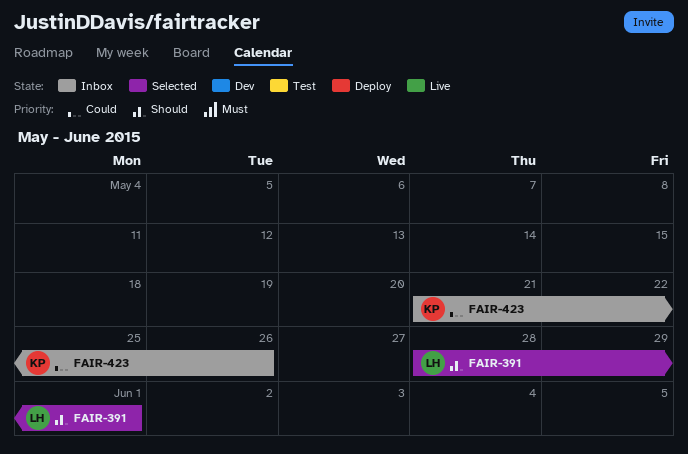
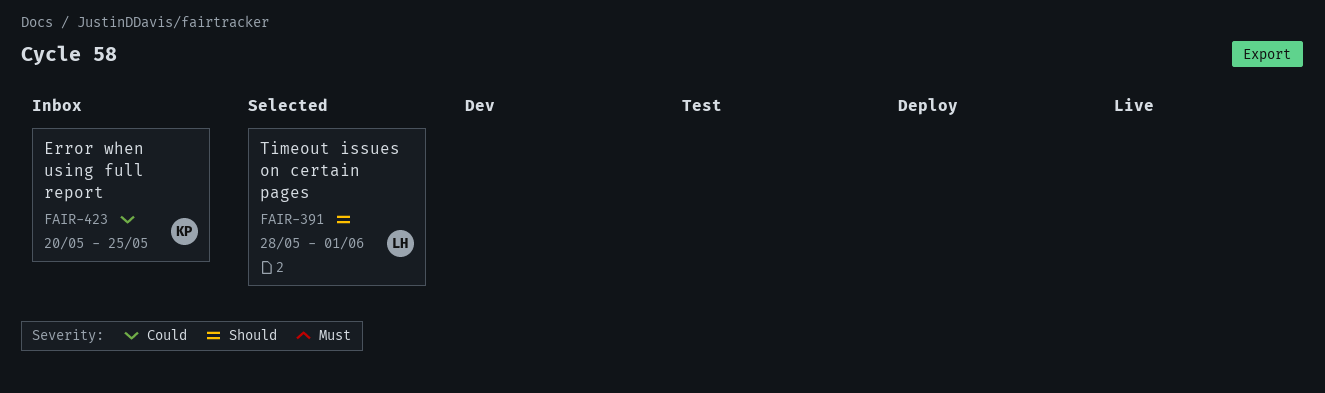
FAIR-423, start: May 21 -> May 20
FAIR-423, due: May 26 -> May 25

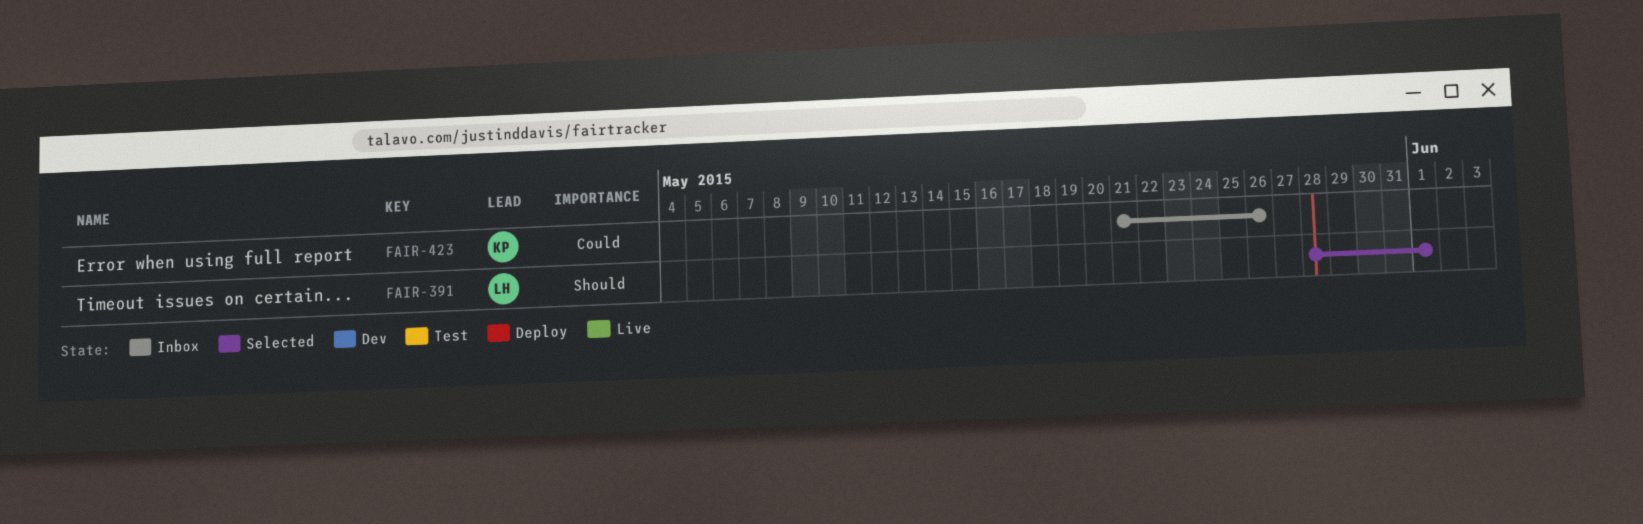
FAIR-423, start: May 20 -> May 21
FAIR-423, due: May 25 -> May 26

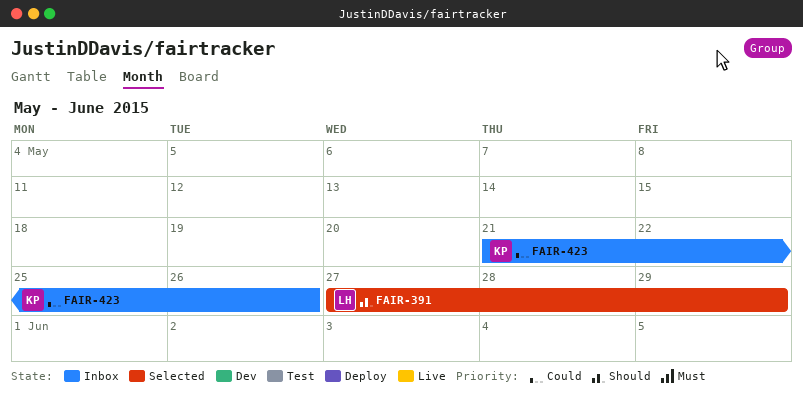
FAIR-391, start: May 28 -> May 27
FAIR-391, due: Jun 1 -> May 29

